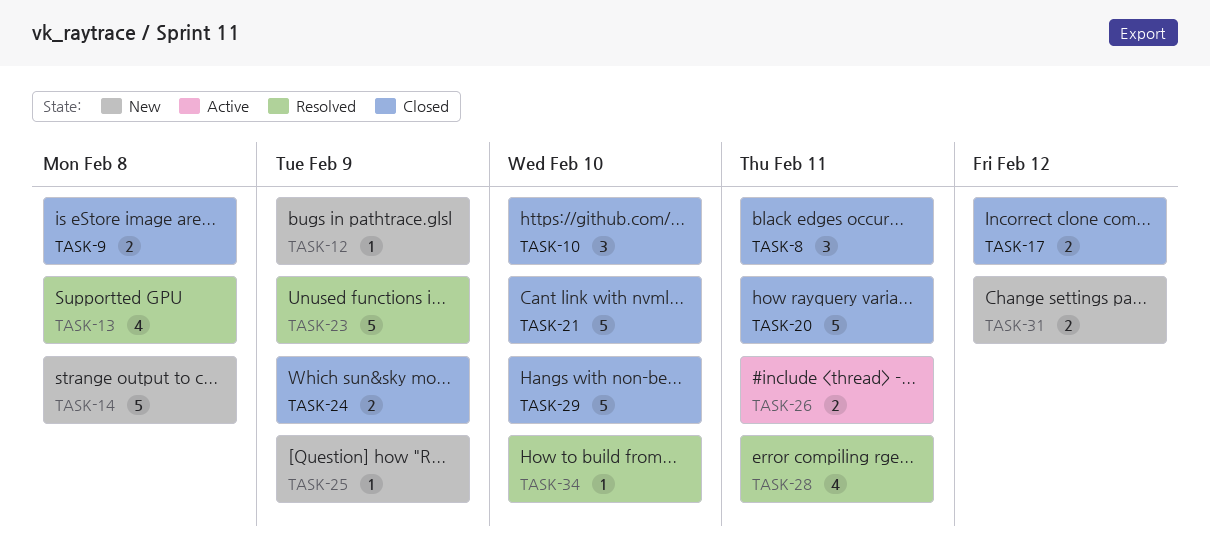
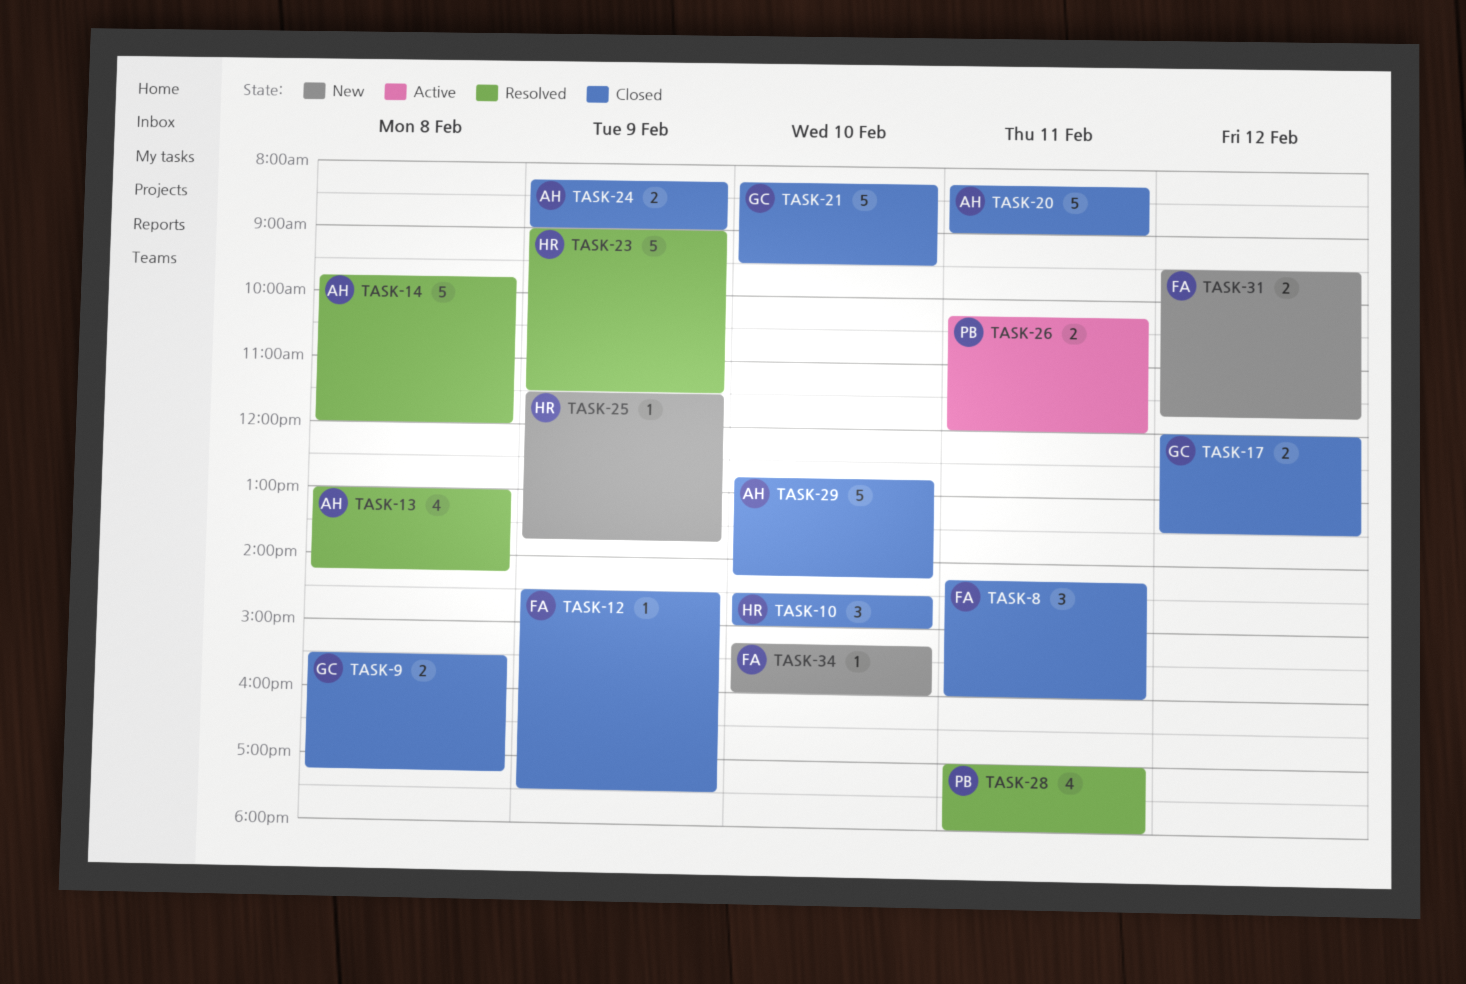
TASK-12, status: New -> Closed
TASK-14, status: New -> Resolved
TASK-34, status: Resolved -> New

